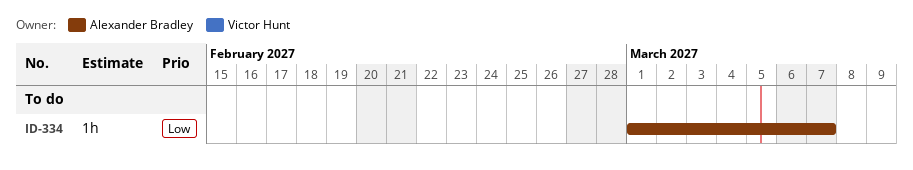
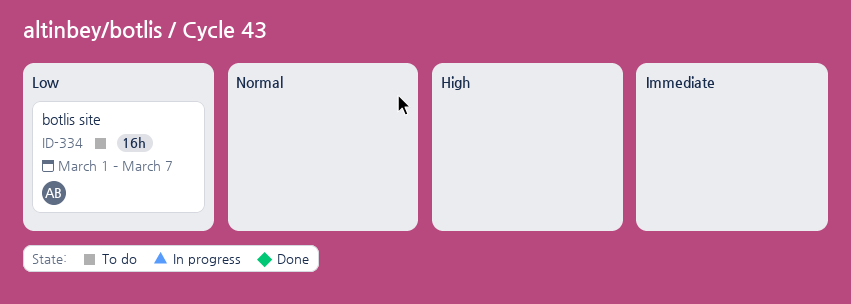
ID-334, estimate: 1h -> 16h

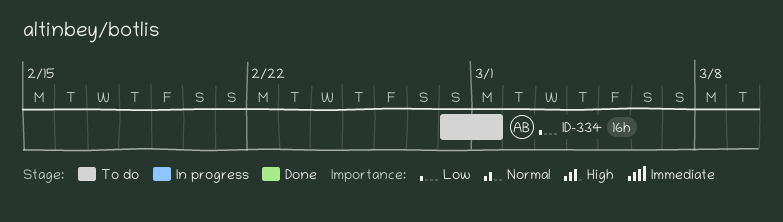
ID-334, start: Mar 1 -> Feb 28
ID-334, due: Mar 7 -> Mar 1

